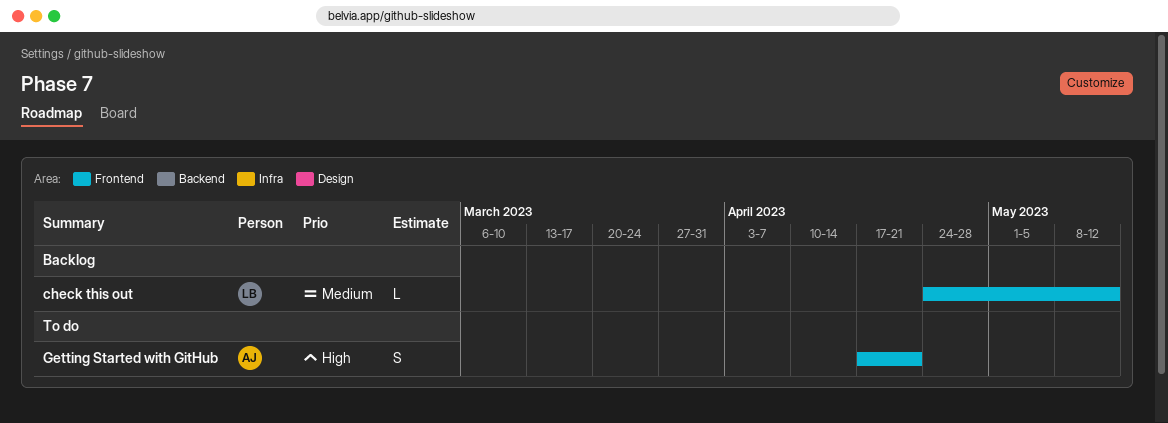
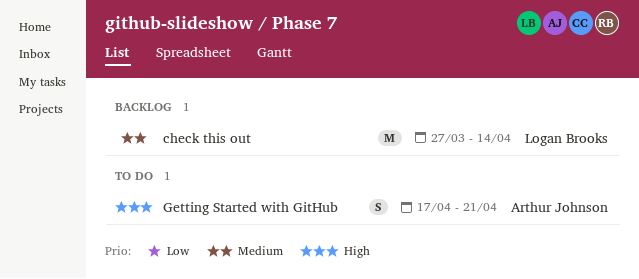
check this out, estimate: L -> M
check this out, start: Apr 24 -> Mar 27
check this out, due: May 12 -> Apr 14

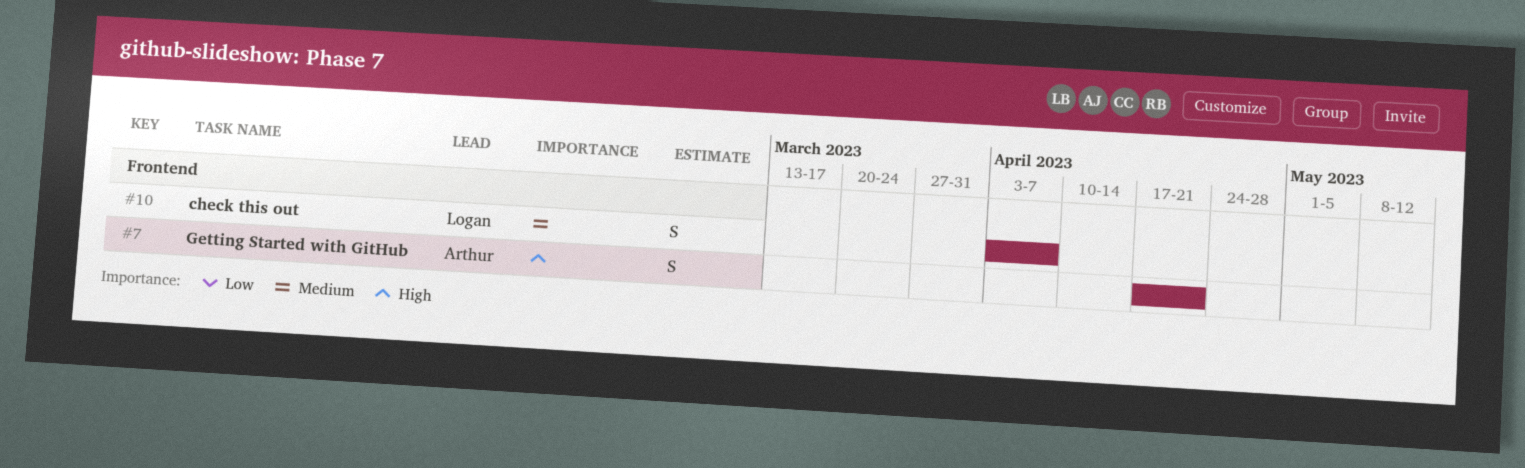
check this out, estimate: M -> S
check this out, start: Mar 27 -> Apr 3
check this out, due: Apr 14 -> Apr 7

